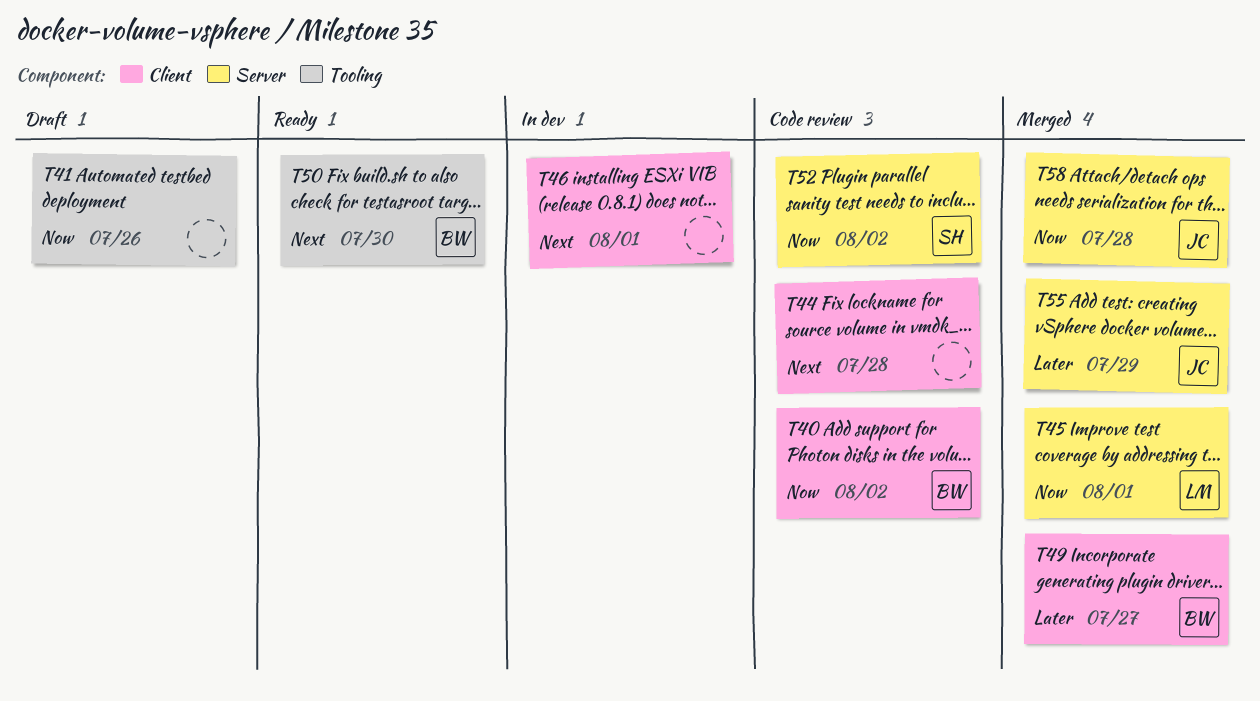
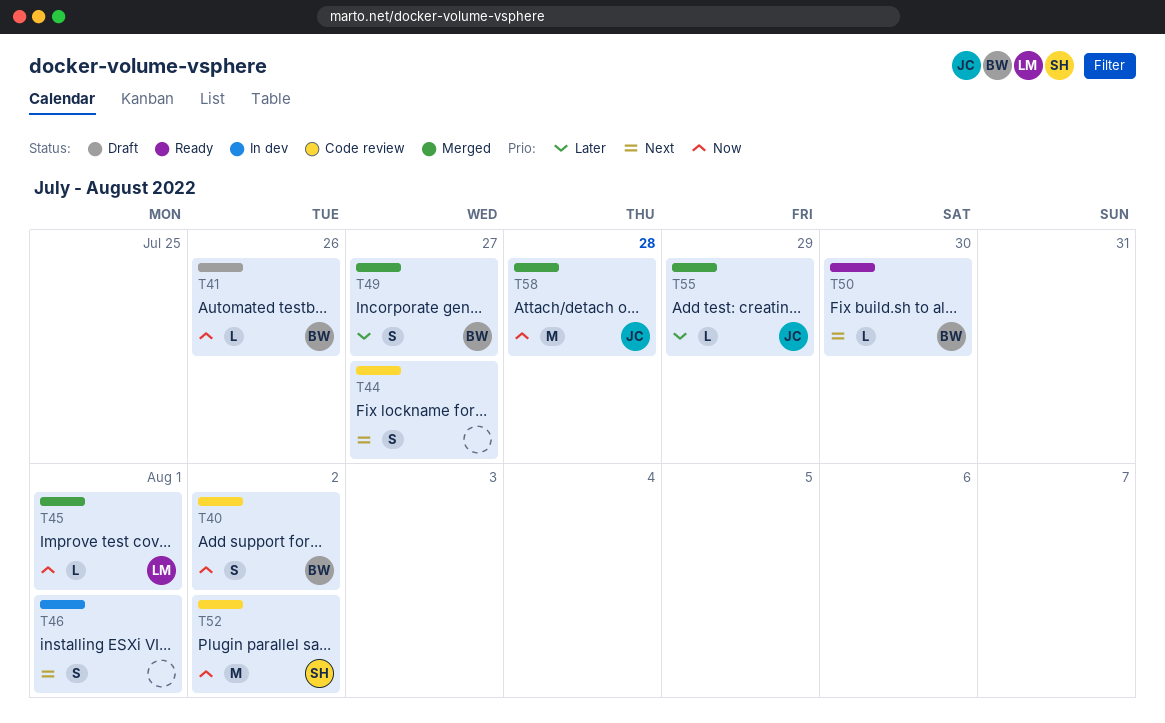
T41, owner: none -> BW
T44, due: Jul 28 -> Jul 27

